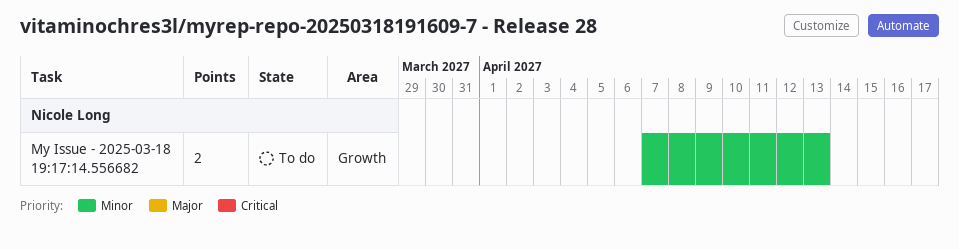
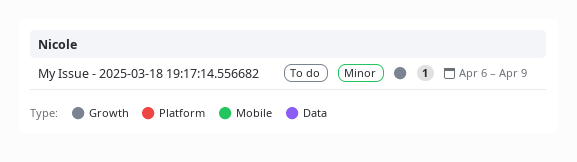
My Issue - 2025-03-18 19:17:14.556682, estimate: 2 -> 1
My Issue - 2025-03-18 19:17:14.556682, start: Apr 7 -> Apr 6
My Issue - 2025-03-18 19:17:14.556682, due: Apr 13 -> Apr 9

